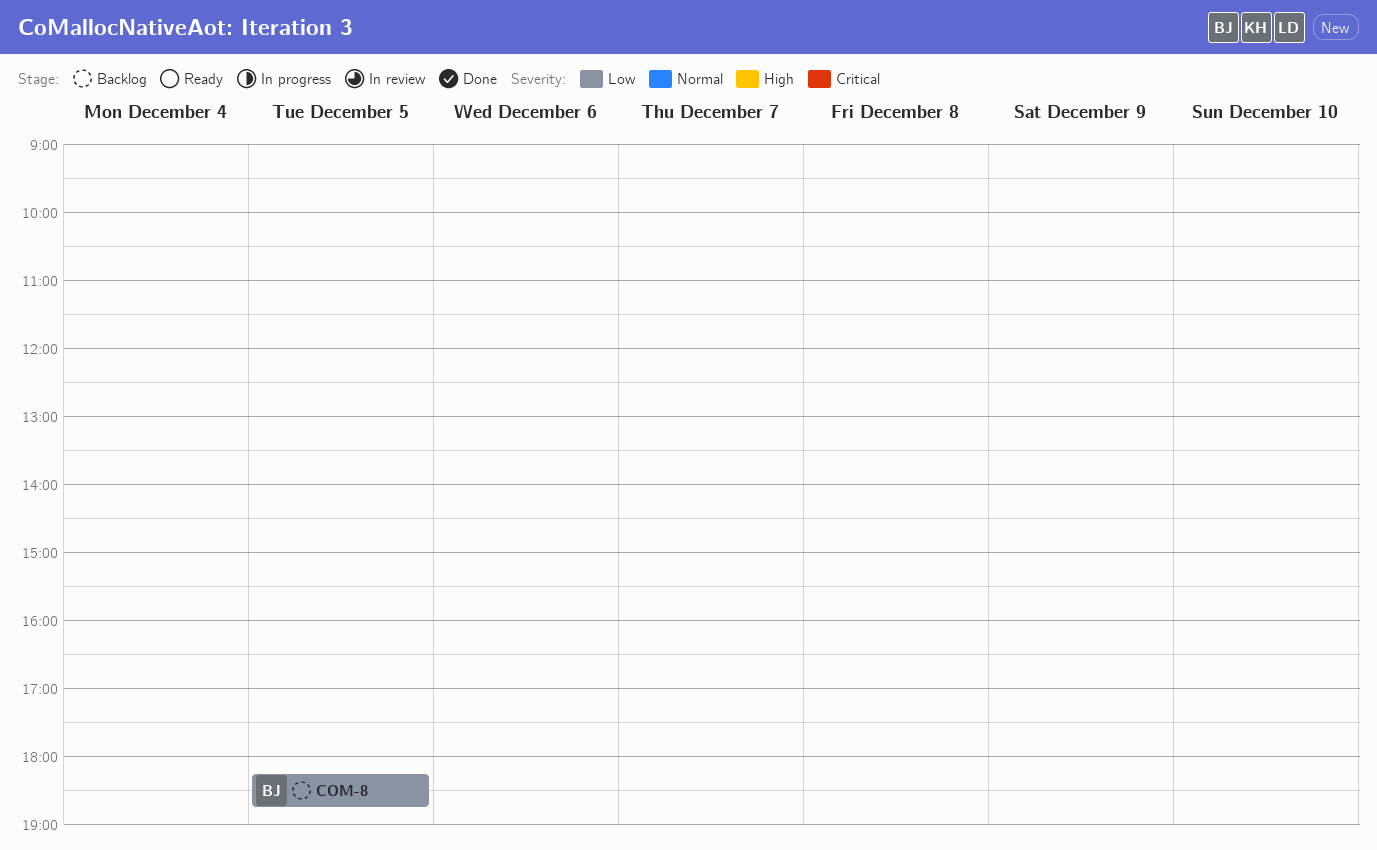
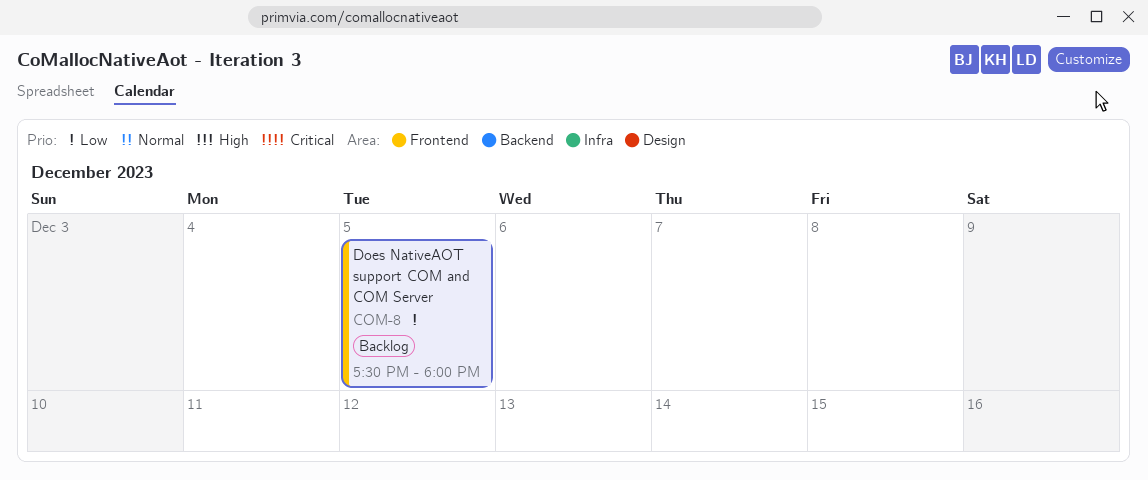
COM-8, begins: 18:15 -> 17:30
COM-8, ends: 18:45 -> 18:00

